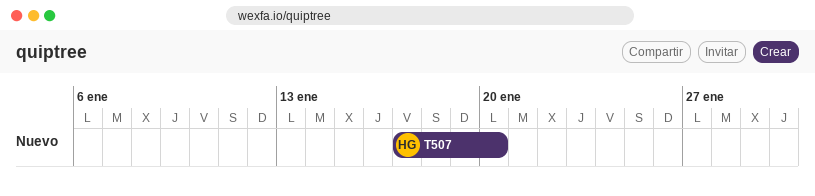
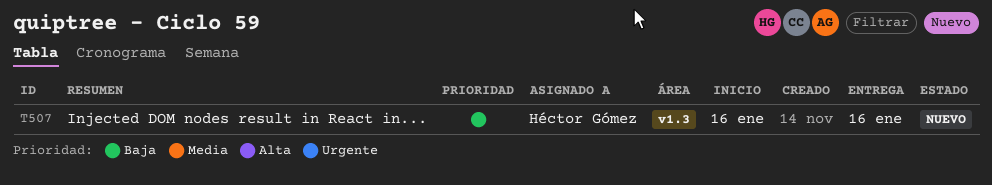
T507, start: Jan 17 -> Jan 16
T507, due: Jan 20 -> Jan 16

